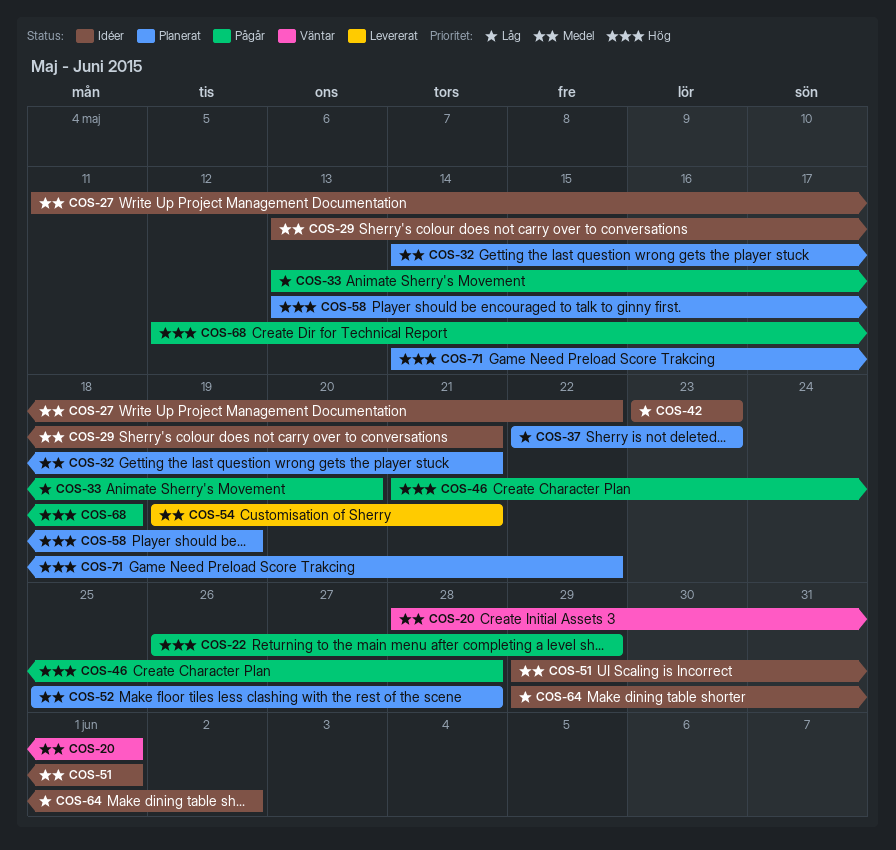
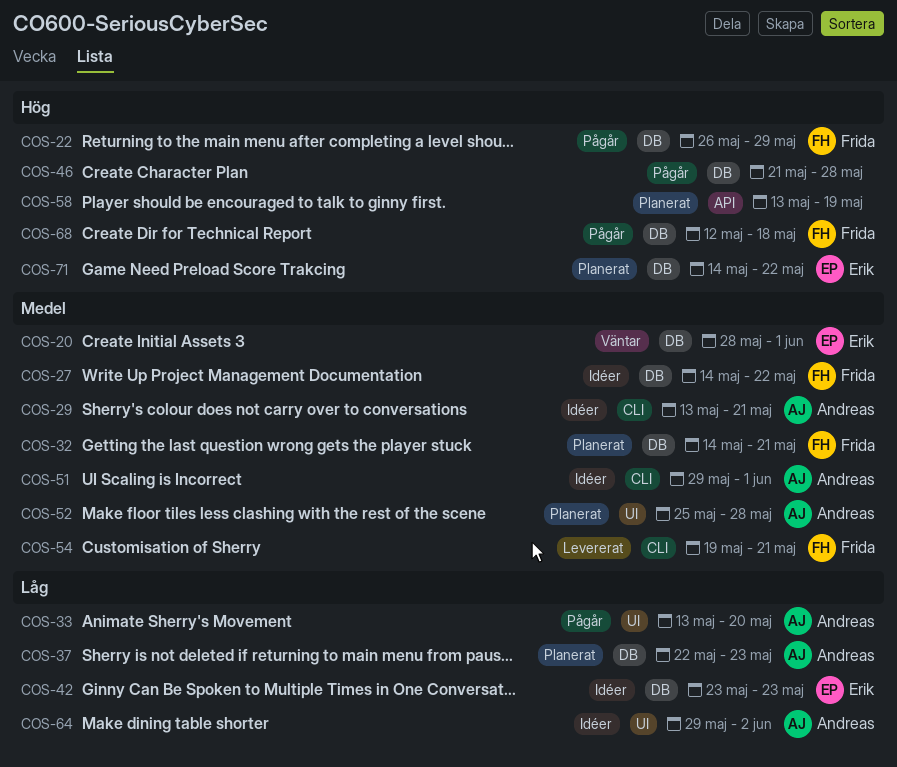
COS-27, start: May 11 -> May 14

